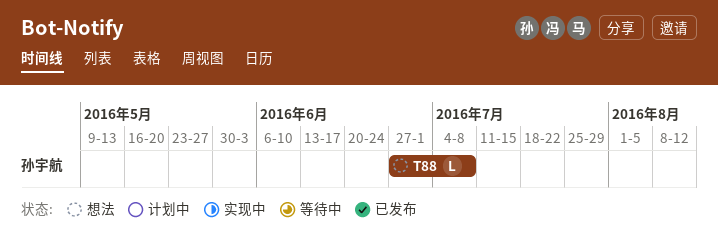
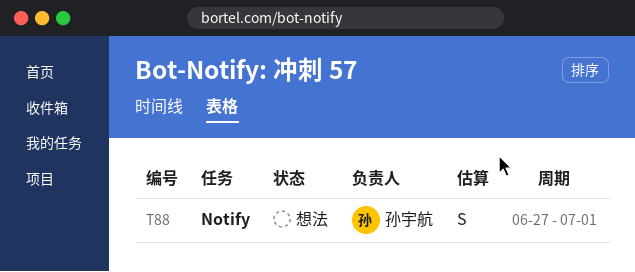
T88, estimate: L -> S
T88, due: Jul 8 -> Jul 1

